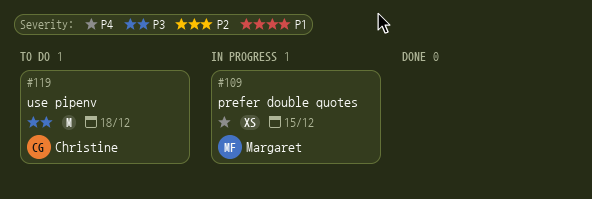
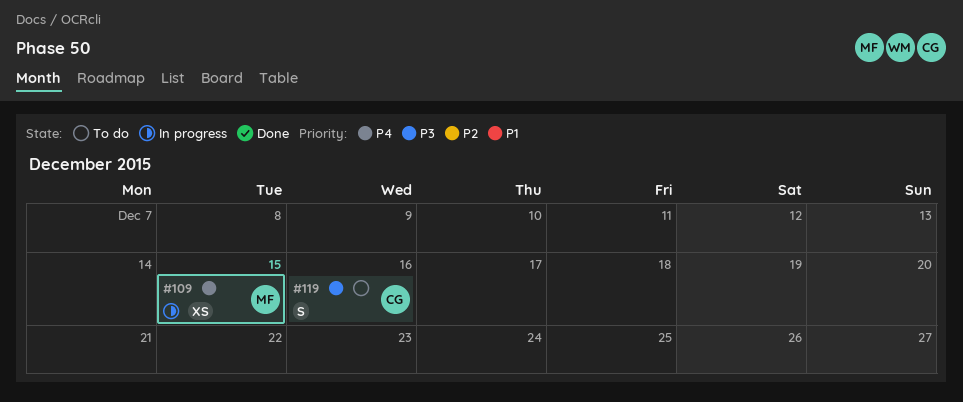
#119, estimate: M -> S
#119, due: Dec 18 -> Dec 16

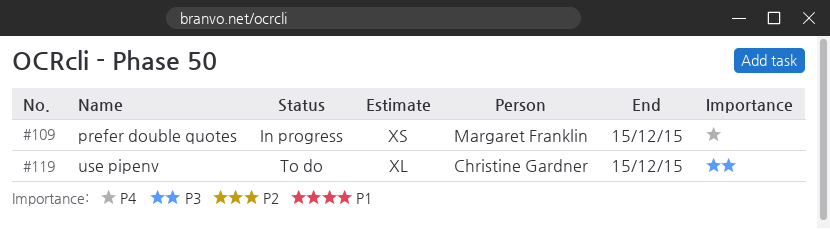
#119, estimate: S -> XL
#119, due: Dec 16 -> Dec 15

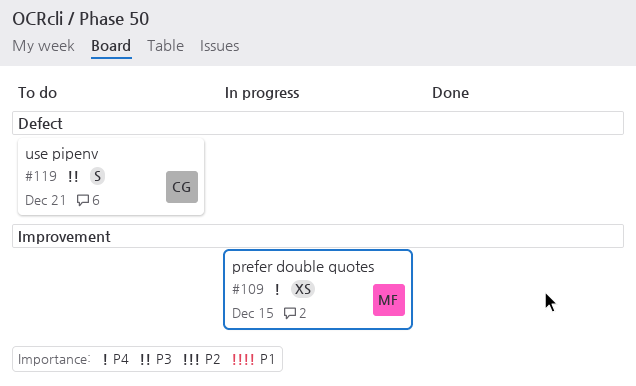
#119, estimate: XL -> S
#119, due: Dec 15 -> Dec 21

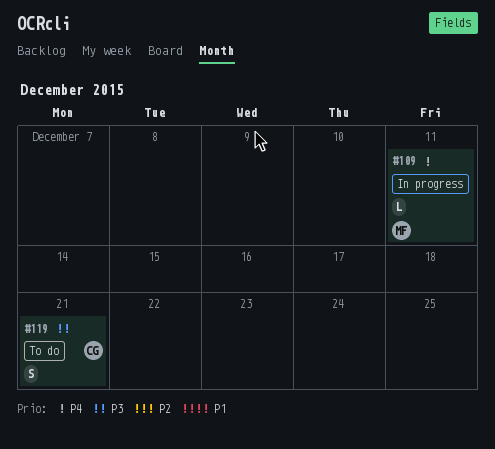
#109, estimate: XS -> L
#109, due: Dec 15 -> Dec 11

